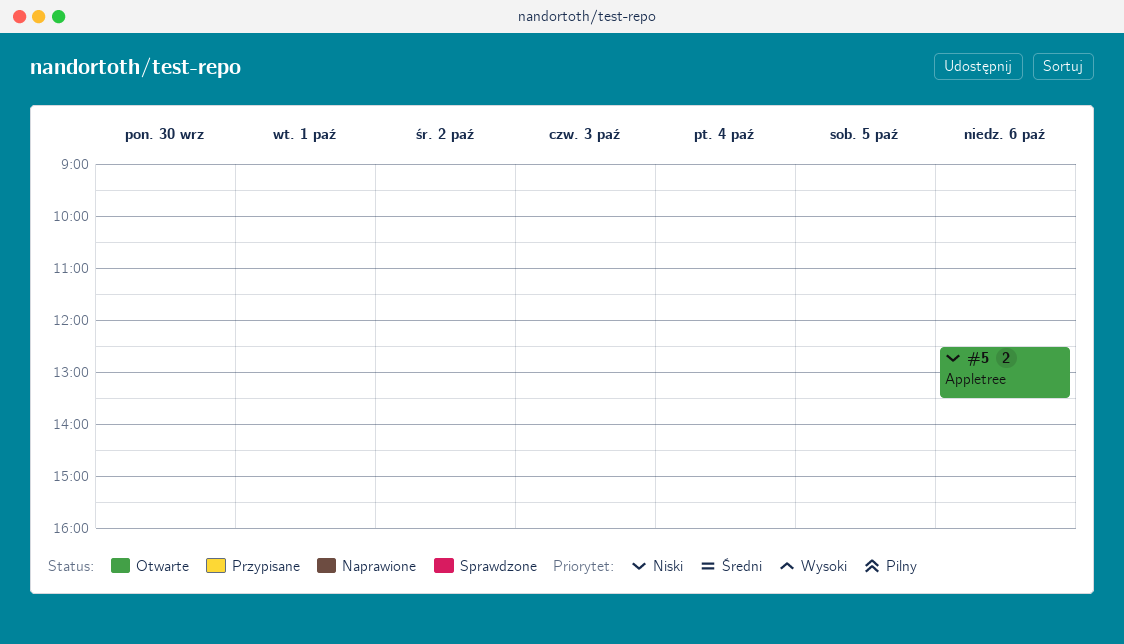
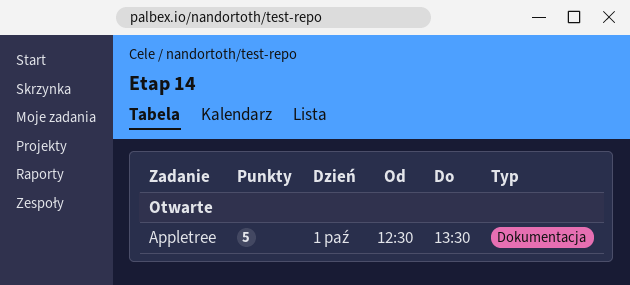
Appletree, estimate: 2 -> 5
Appletree, day: Oct 6 -> Oct 1

